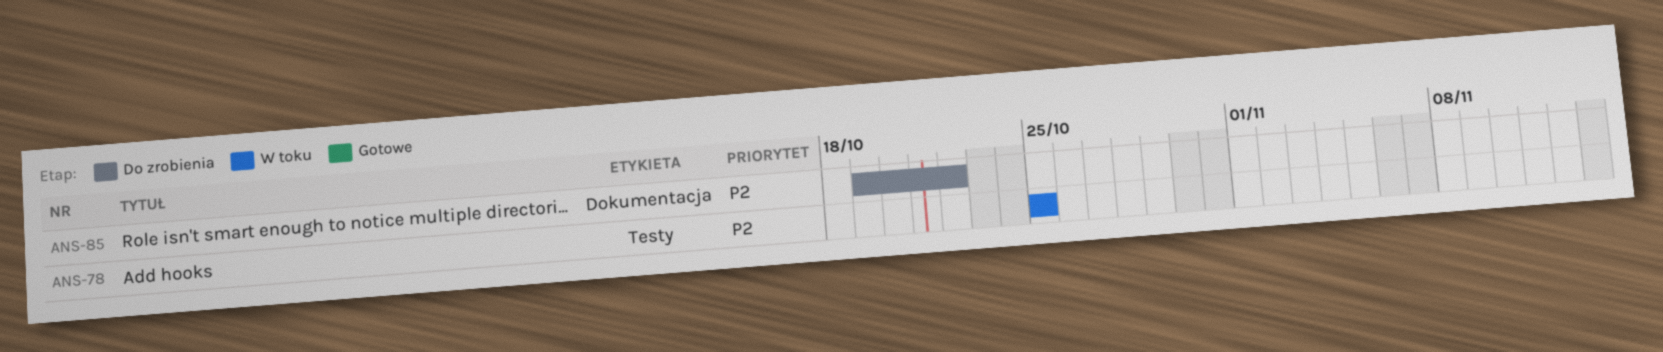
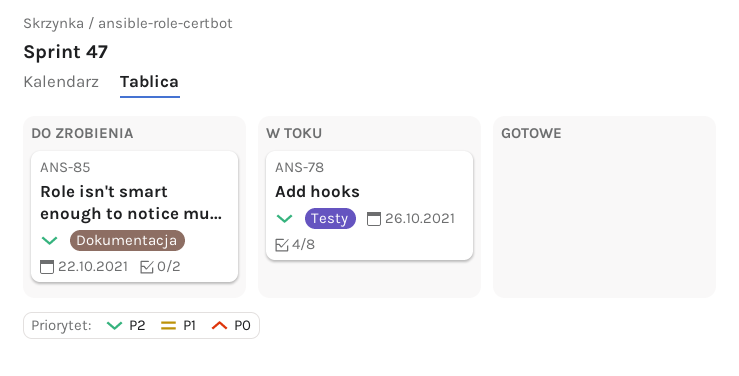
ANS-78, due: Oct 25 -> Oct 26

